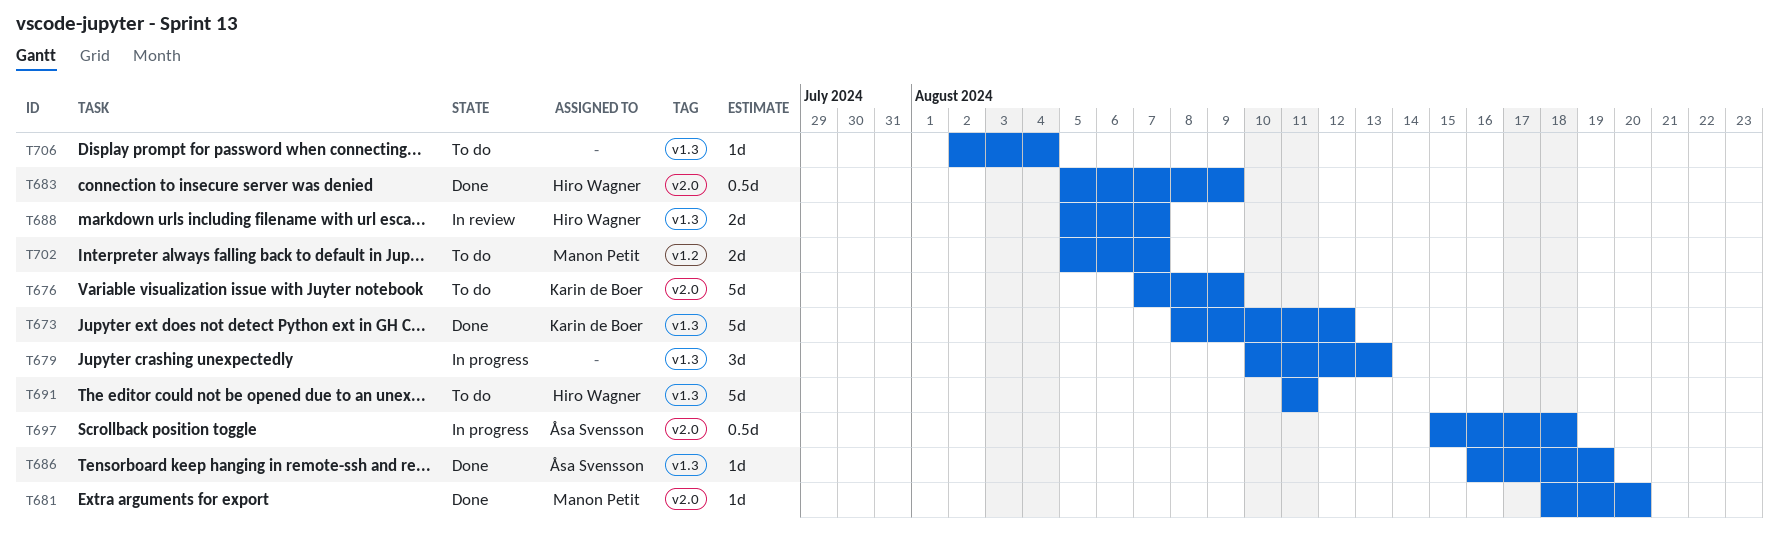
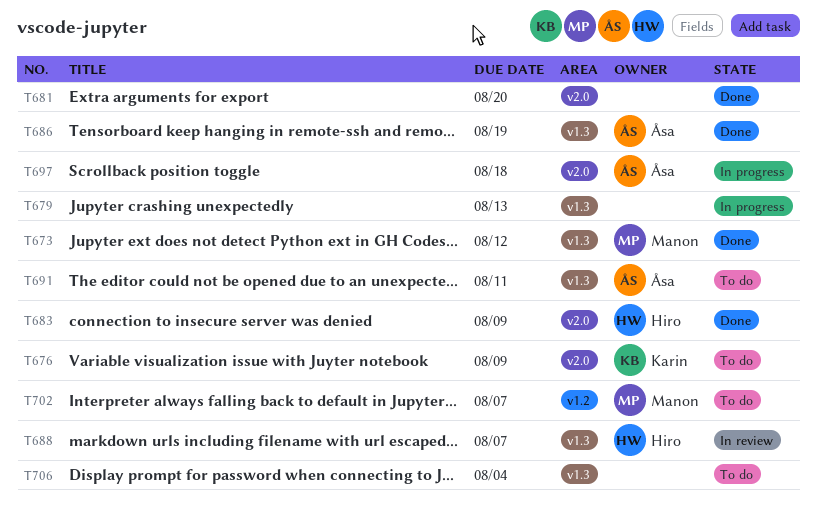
T673, owner: Karin de Boer -> Manon Petit
T681, owner: Manon Petit -> none
T691, owner: Hiro Wagner -> Åsa Svensson

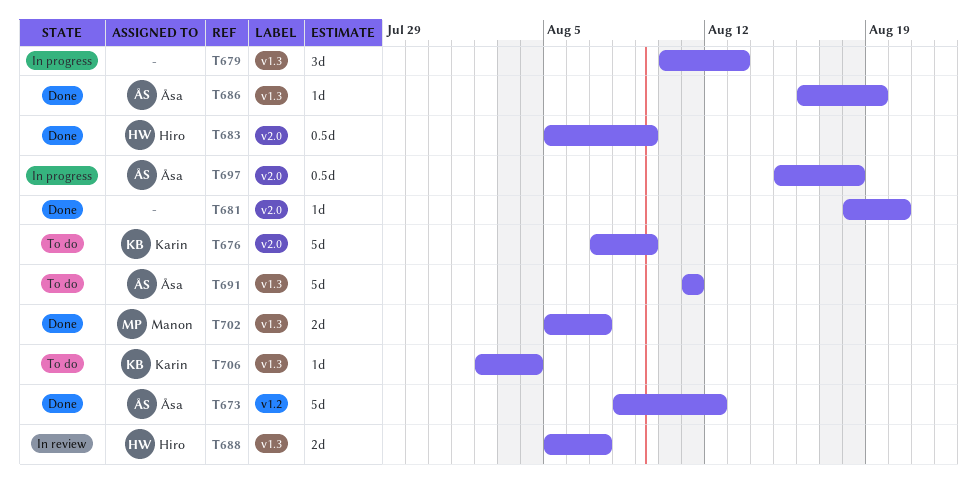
T673, owner: Manon -> Åsa
T673, label: v1.3 -> v1.2
T702, status: To do -> Done
T702, label: v1.2 -> v1.3
T706, owner: none -> Karin

